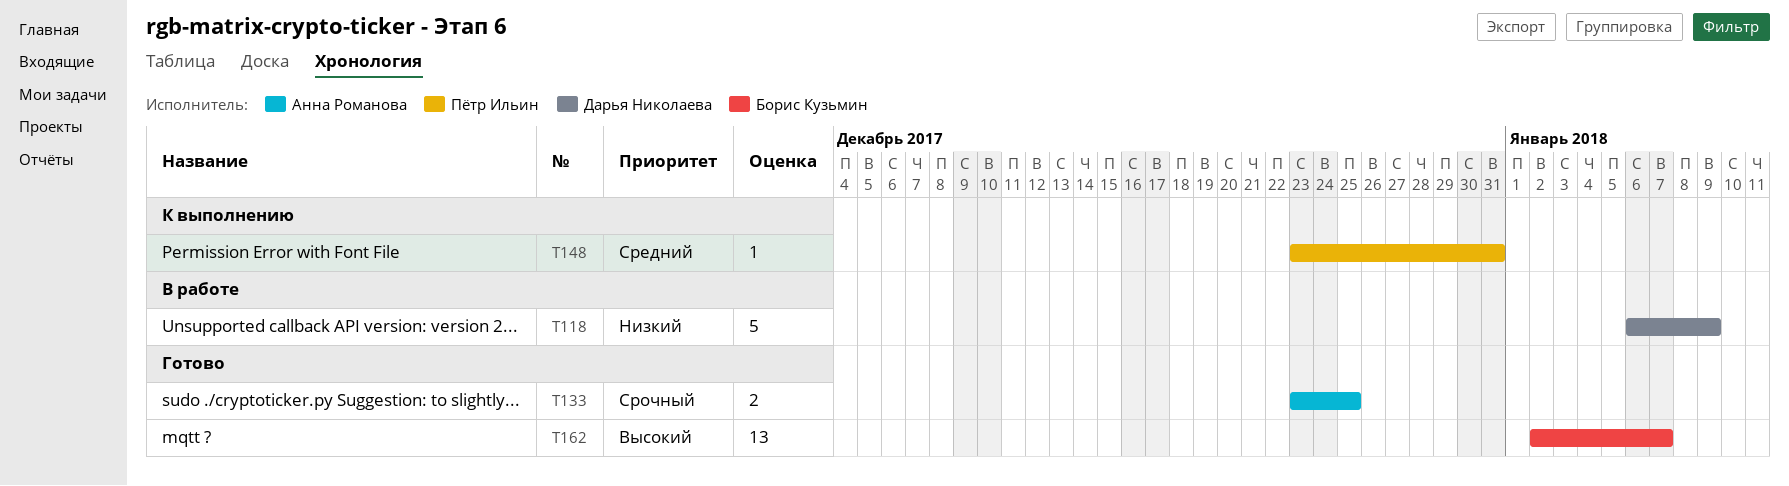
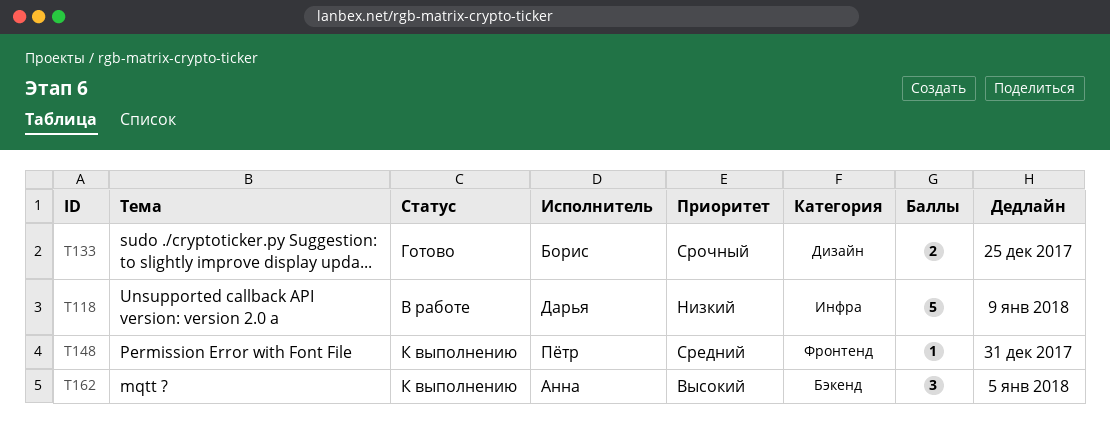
T133, owner: Анна Романова -> Борис Кузьмин
T162, status: Готово -> К выполнению
T162, owner: Борис Кузьмин -> Анна Романова
T162, estimate: 13 -> 3
T162, due: Jan 7 -> Jan 5

